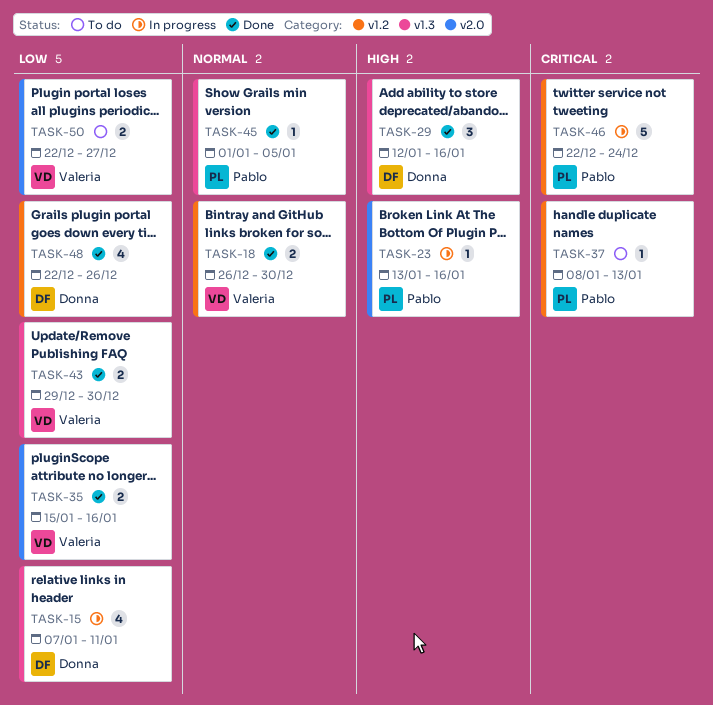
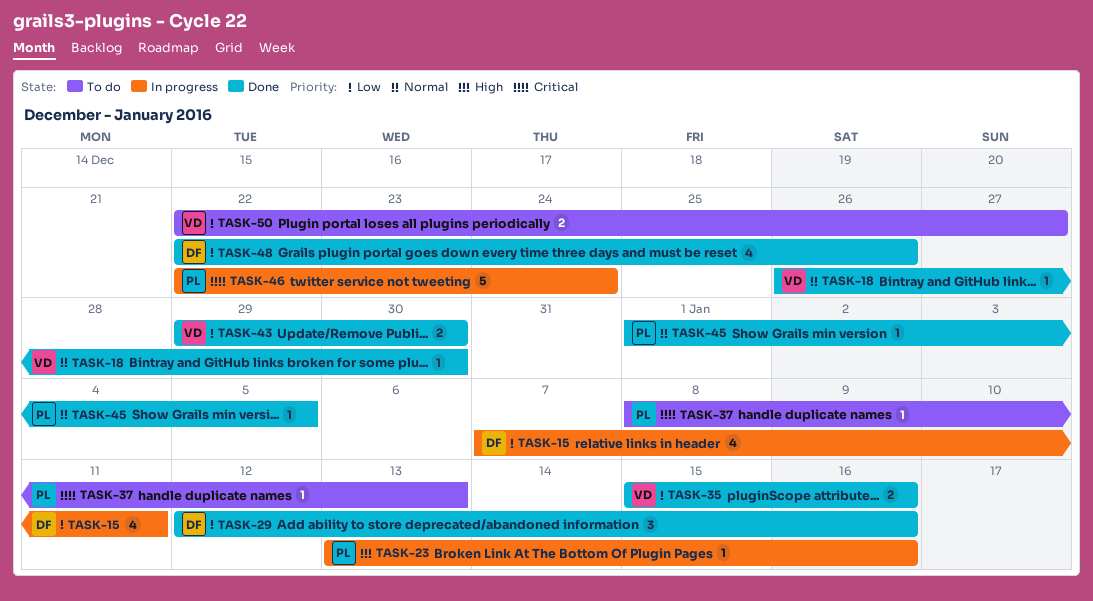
TASK-18, estimate: 2 -> 1
TASK-29, priority: High -> Low

